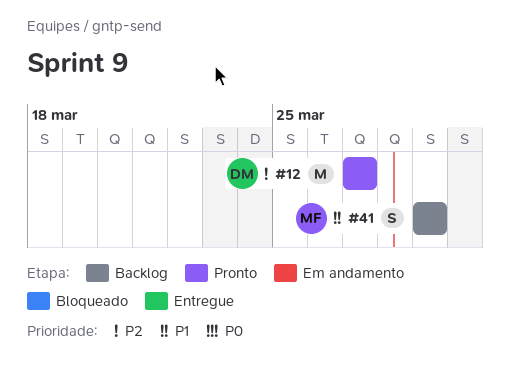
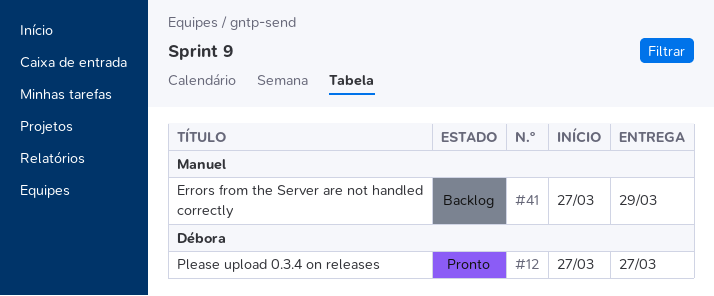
#41, start: Mar 29 -> Mar 27

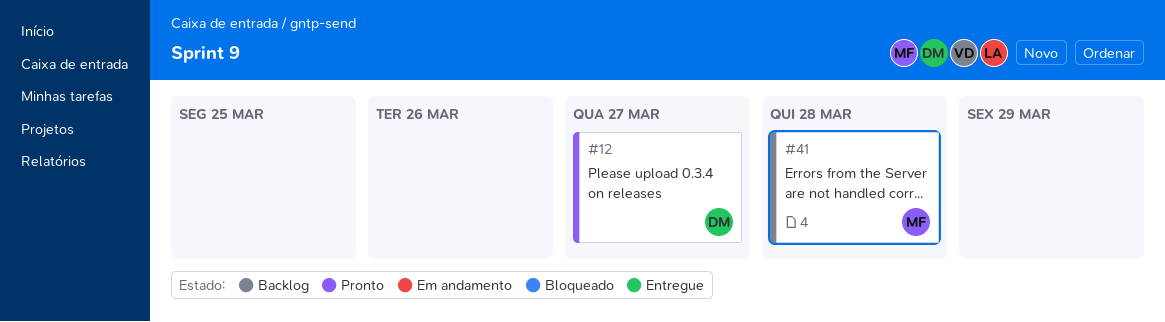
#41, due: Mar 29 -> Mar 28

